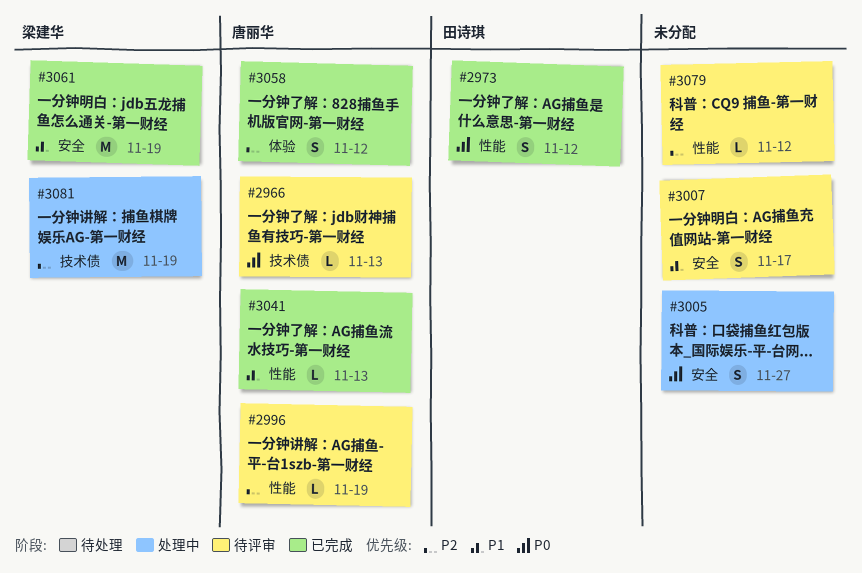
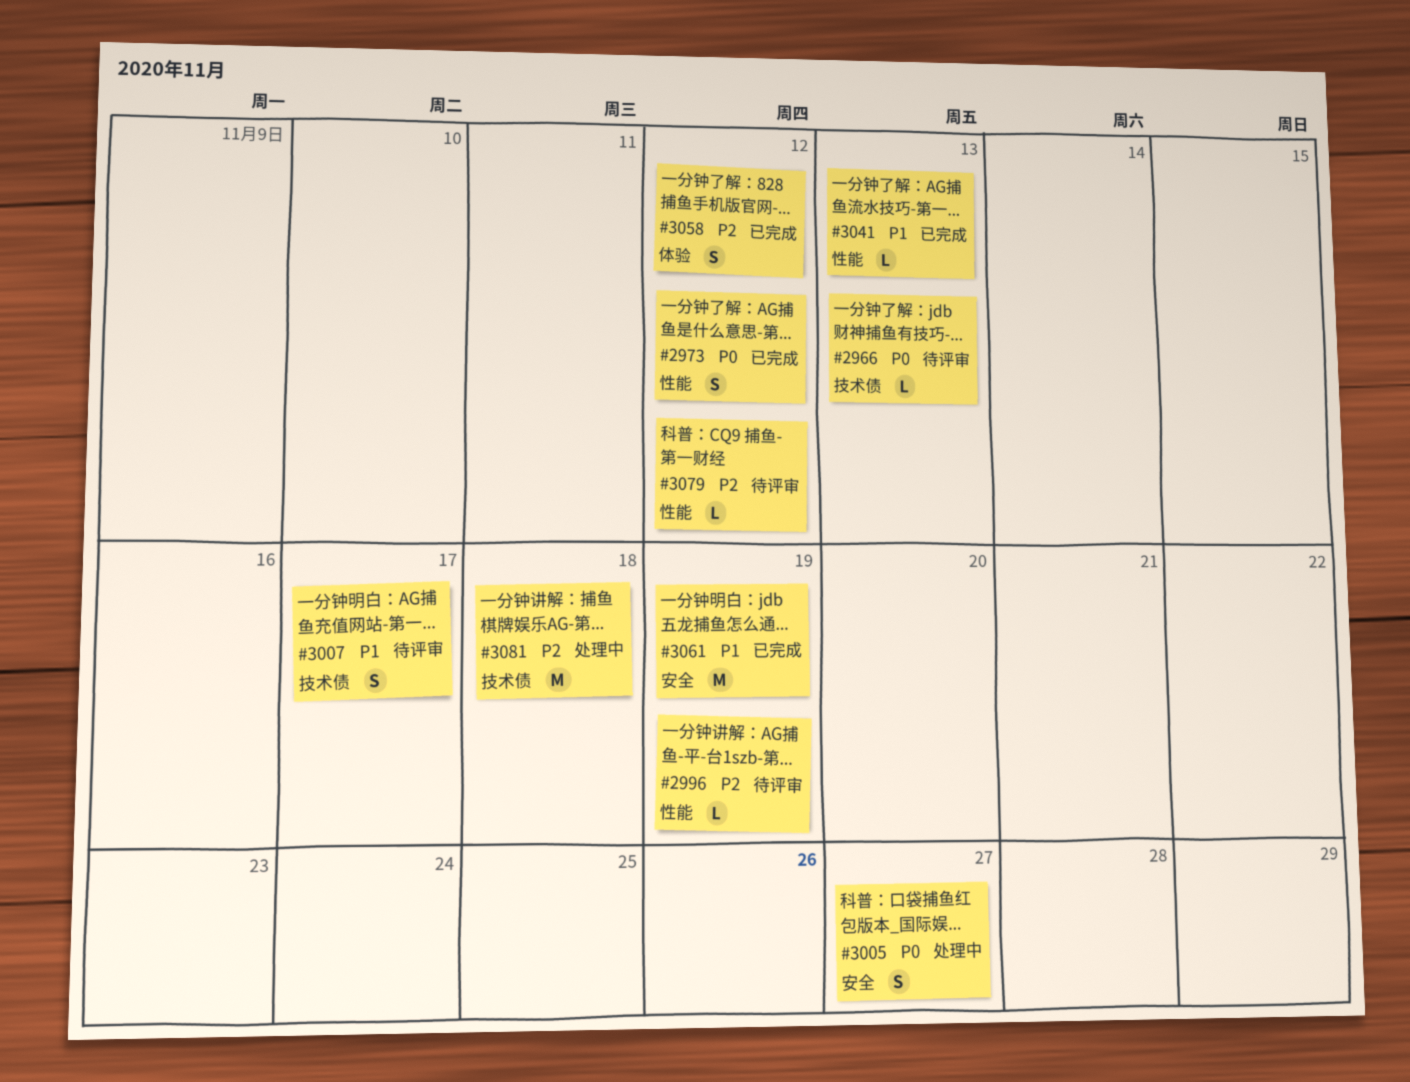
#3007, label: 安全 -> 技术债
#3081, due: Nov 19 -> Nov 18

